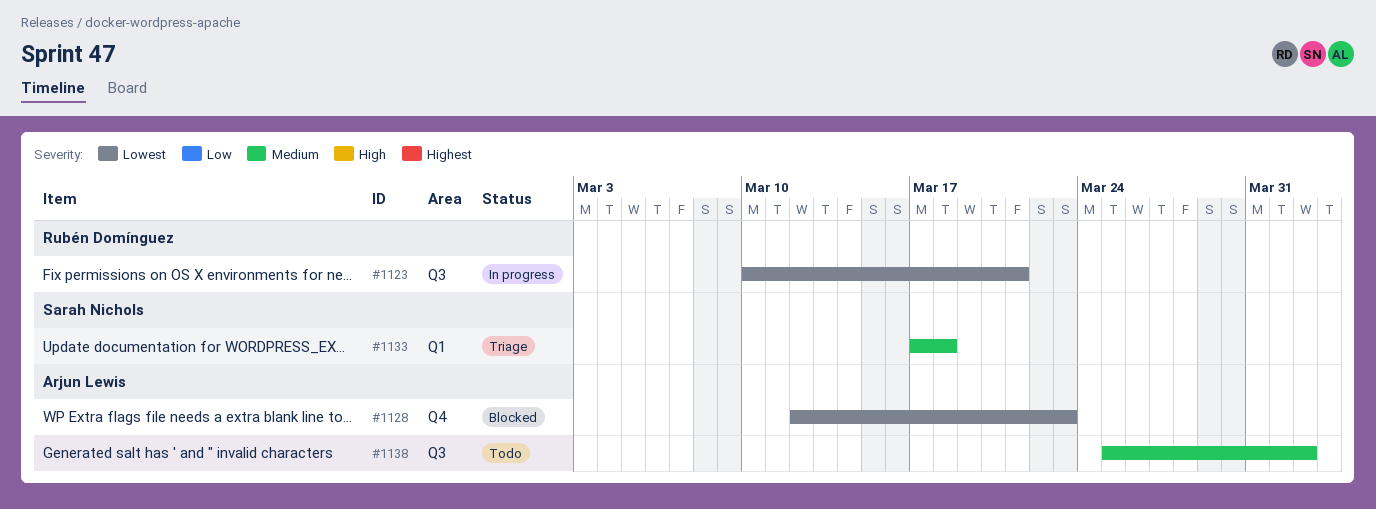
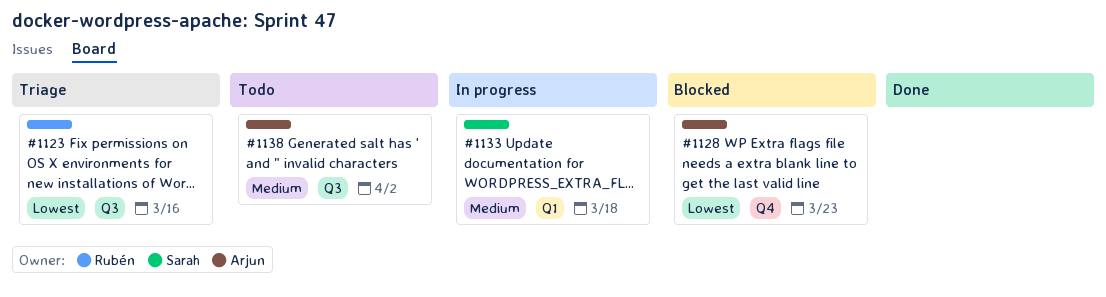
#1123, status: In progress -> Triage
#1123, due: Mar 21 -> Mar 16
#1133, status: Triage -> In progress

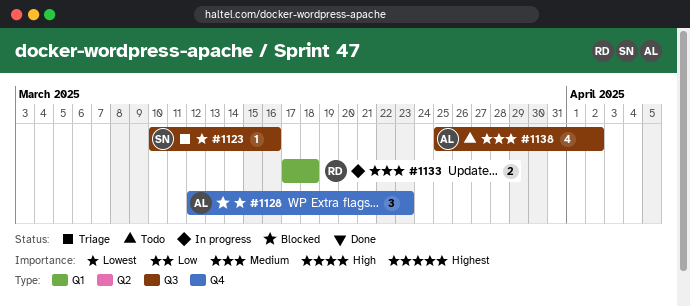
#1123, owner: Rubén -> Sarah
#1133, owner: Sarah -> Rubén

